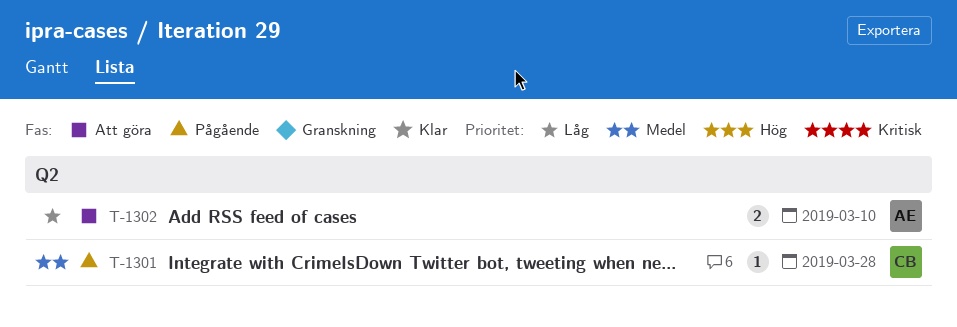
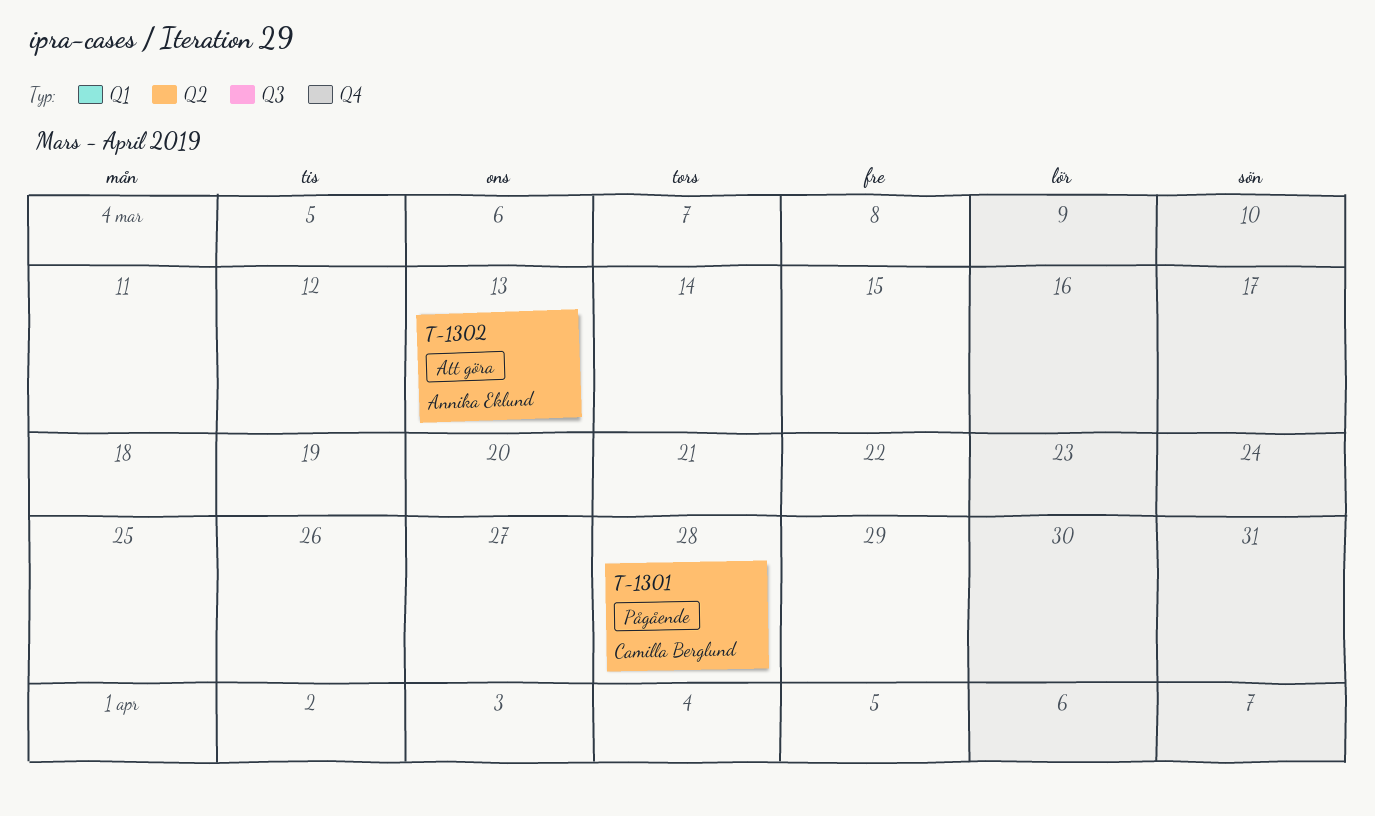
T-1302, due: Mar 10 -> Mar 13

